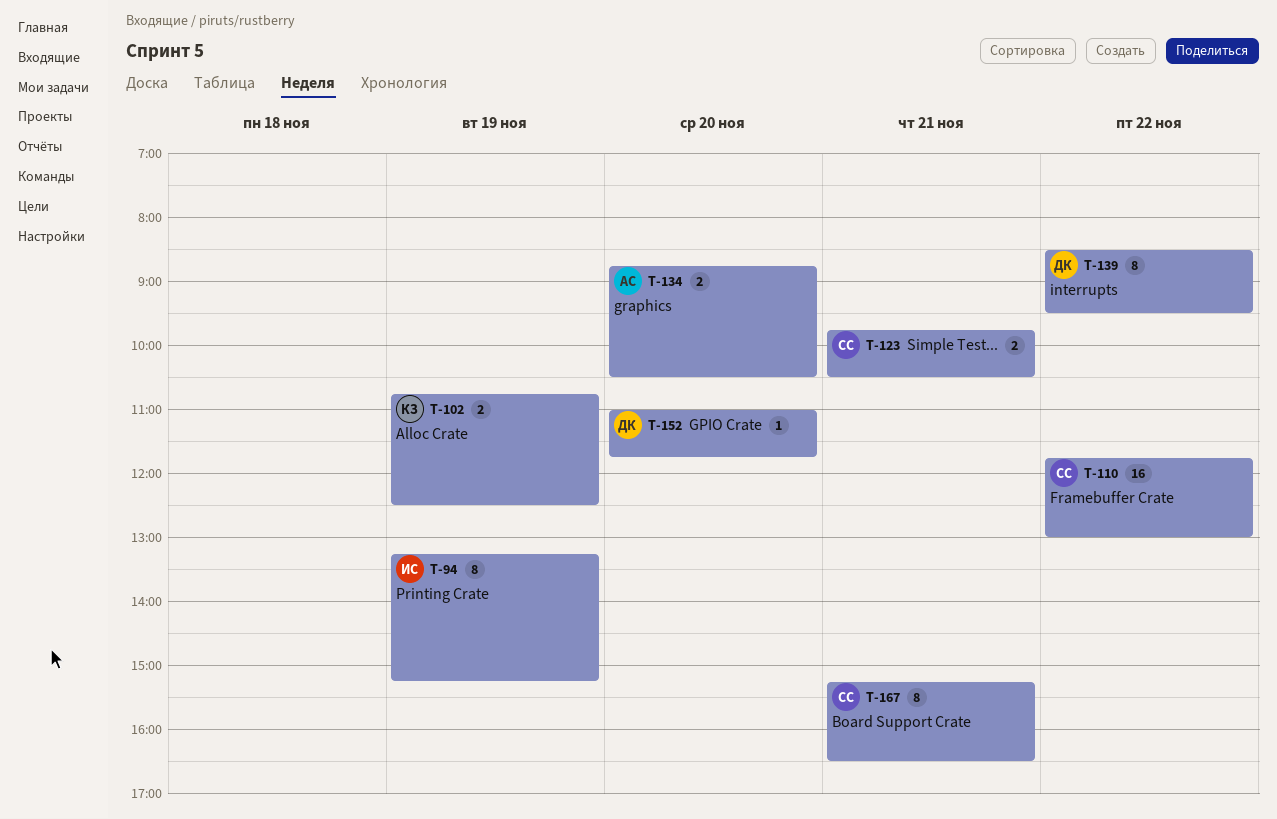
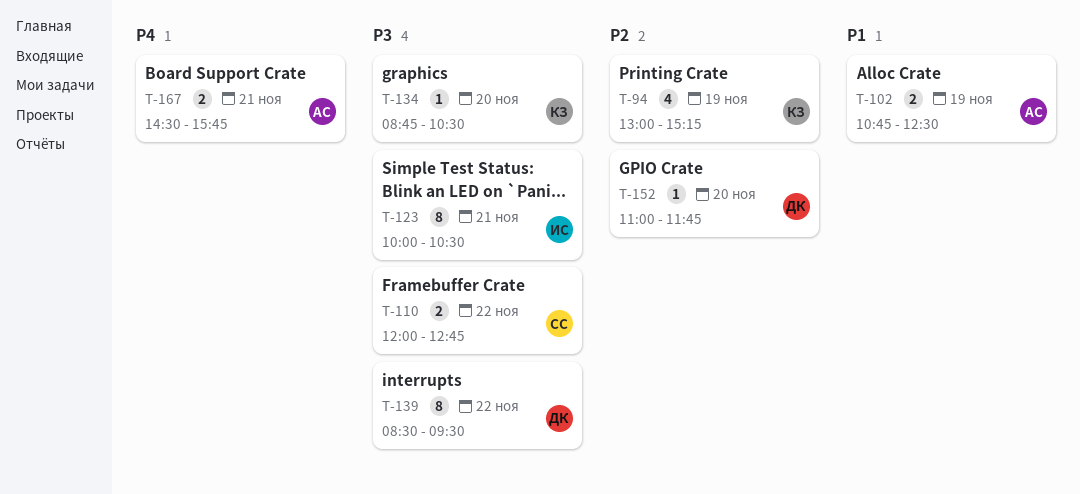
T-94, owner: ИС -> КЗ
T-94, estimate: 8 -> 4
T-94, begins: 13:15 -> 13:00
T-102, owner: КЗ -> АС
T-110, estimate: 16 -> 2
T-110, begins: 11:45 -> 12:00
T-110, ends: 13:00 -> 12:45
T-123, owner: СС -> ИС
T-123, estimate: 2 -> 8
T-123, begins: 09:45 -> 10:00
T-134, owner: АС -> КЗ
T-134, estimate: 2 -> 1
T-167, owner: СС -> АС
T-167, estimate: 8 -> 2
T-167, begins: 15:15 -> 14:30
T-167, ends: 16:30 -> 15:45

